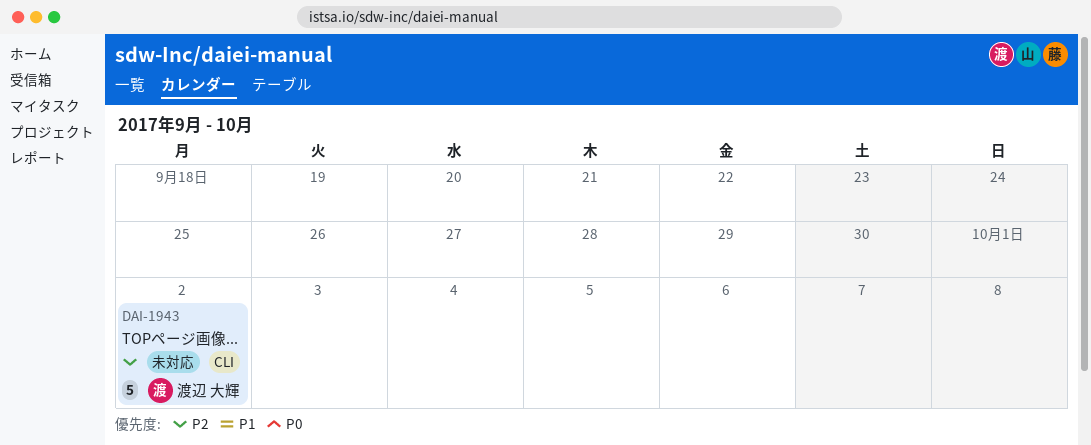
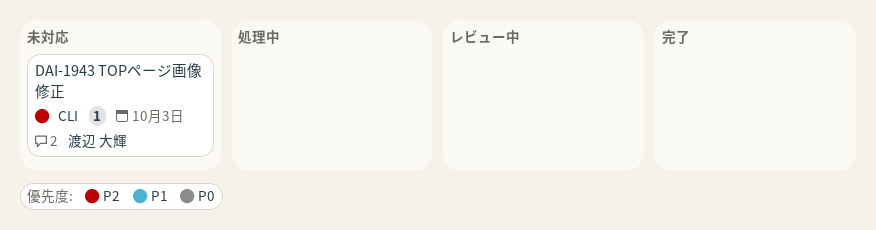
DAI-1943, estimate: 5 -> 1
DAI-1943, due: Oct 2 -> Oct 3

